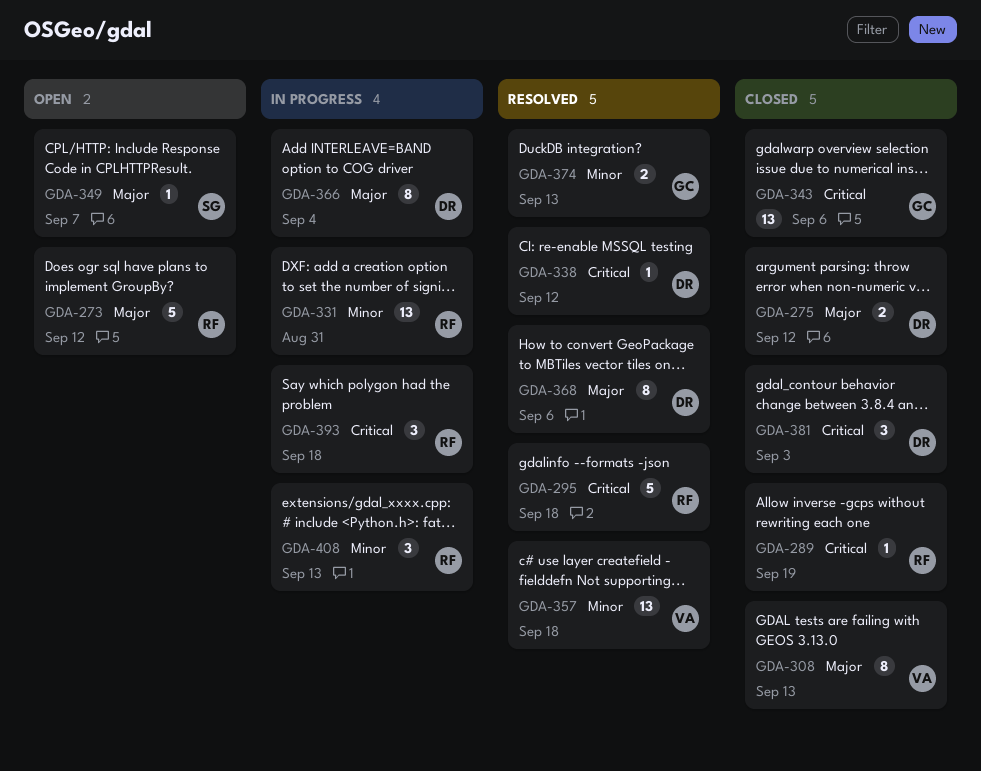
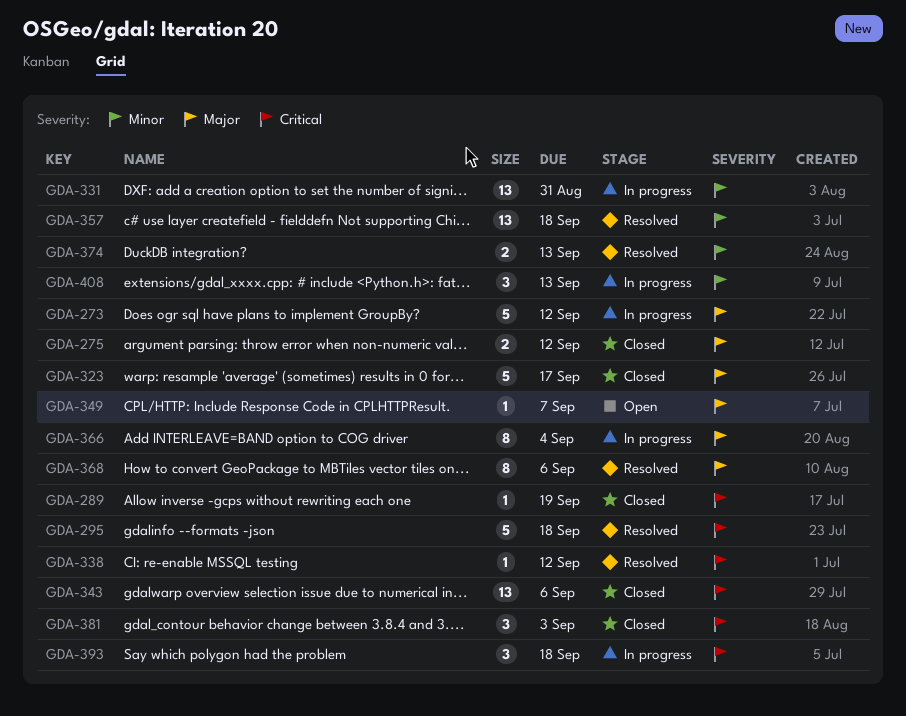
GDA-273, status: Open -> In progress
GDA-308: present -> none
GDA-323: none -> present

